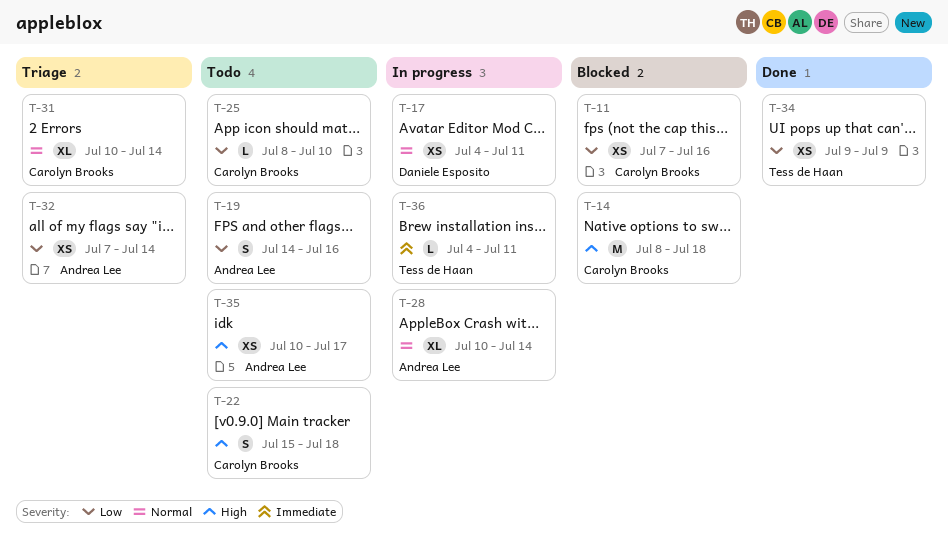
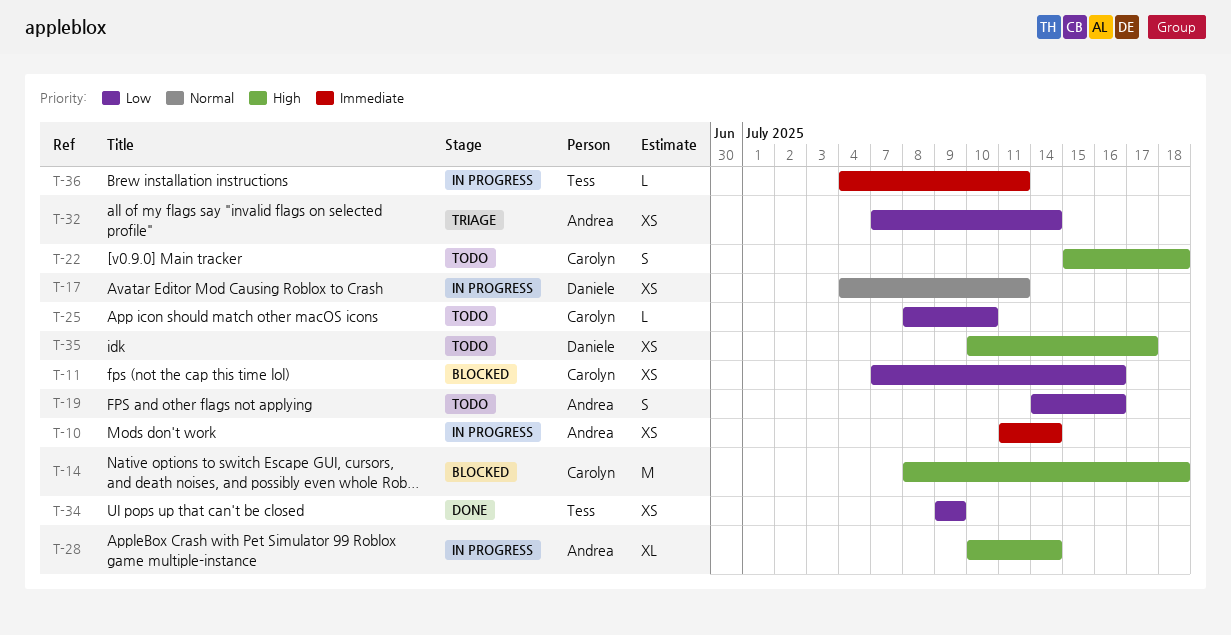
T-10: none -> present
T-28, priority: Normal -> High
T-31: present -> none
T-35, owner: Andrea Lee -> Daniele Esposito

